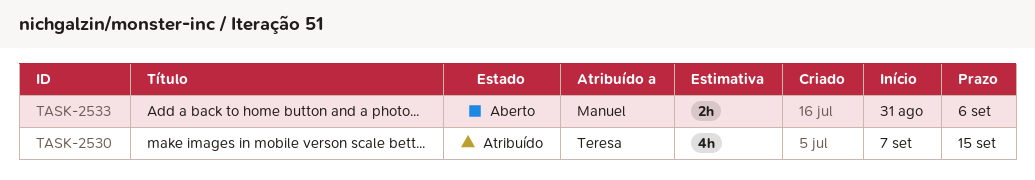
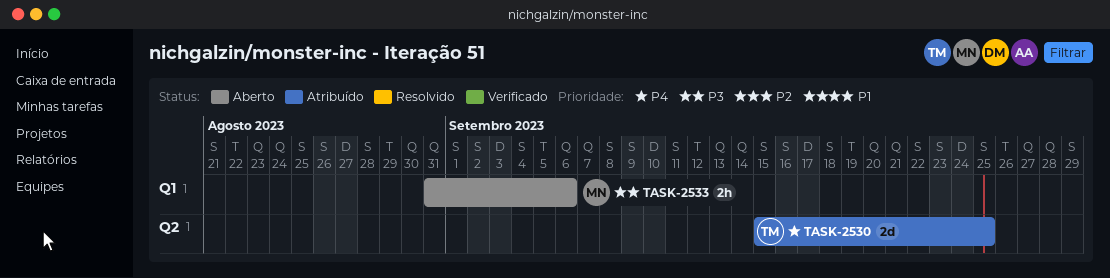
TASK-2530, estimate: 4h -> 2d
TASK-2530, start: Sep 7 -> Sep 15
TASK-2530, due: Sep 15 -> Sep 25

